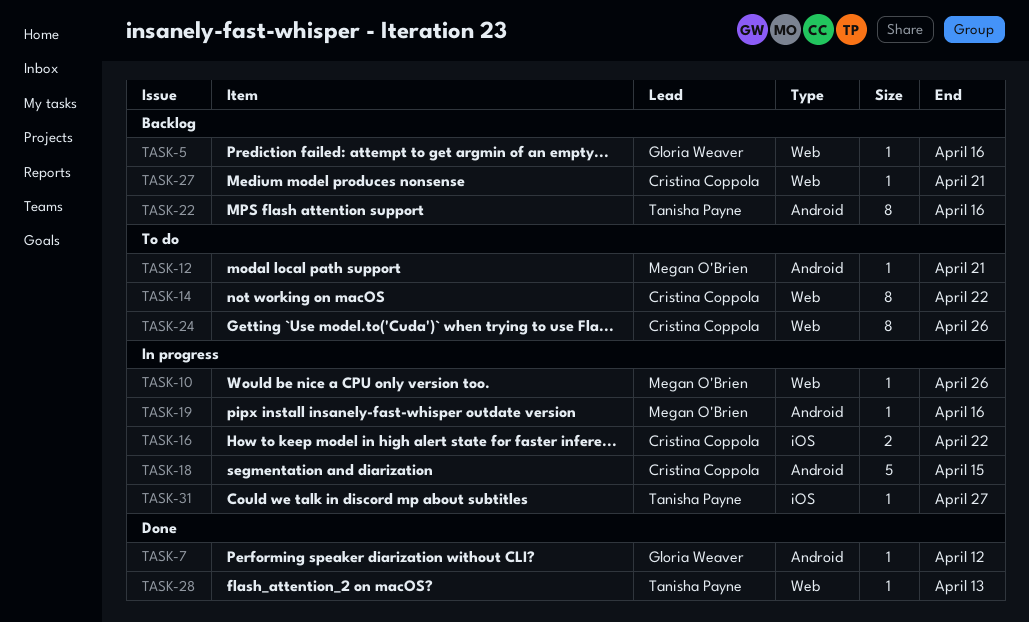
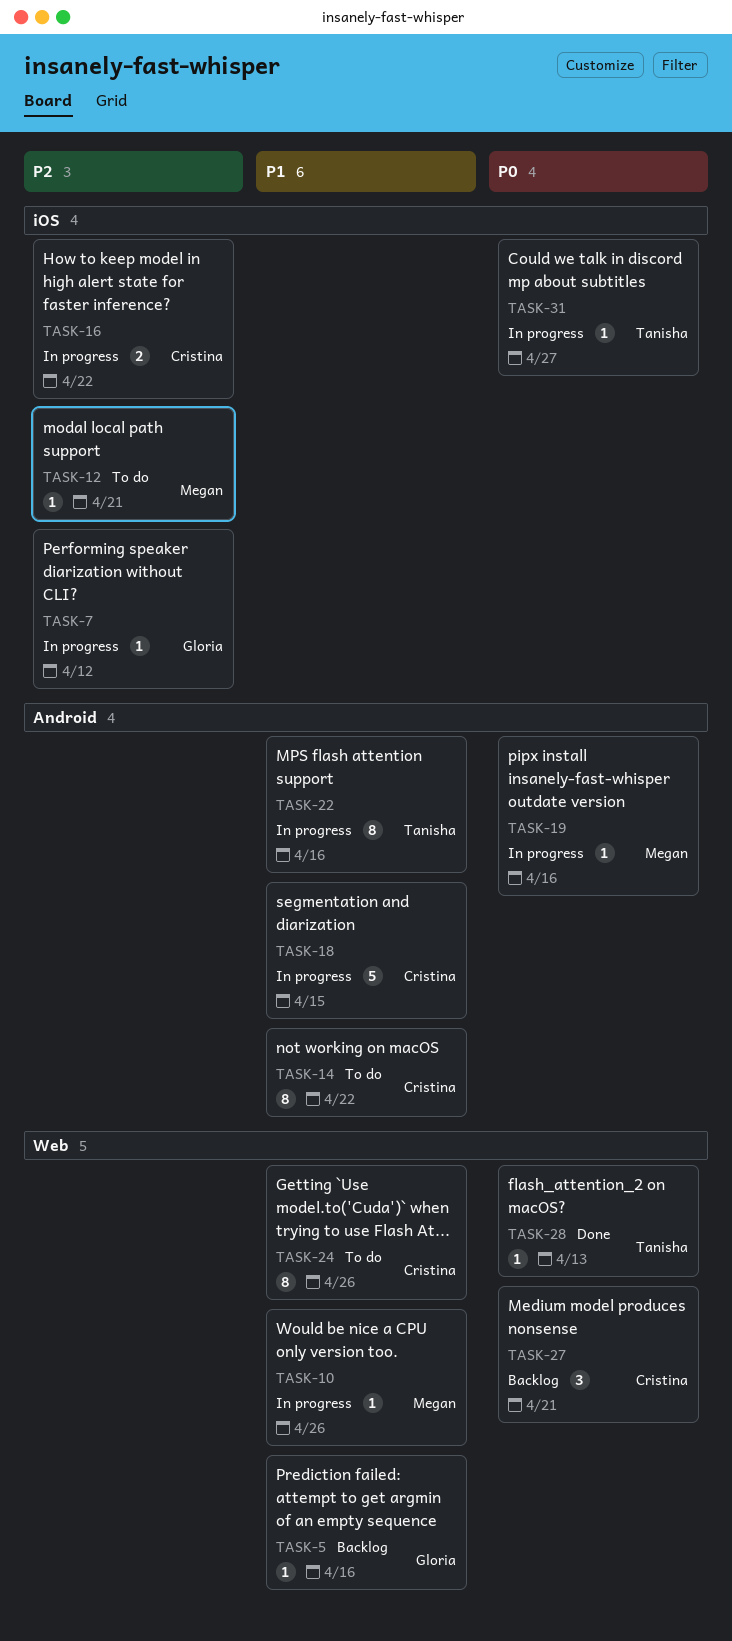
TASK-7, status: Done -> In progress
TASK-7, label: Android -> iOS
TASK-12, label: Android -> iOS
TASK-14, label: Web -> Android
TASK-22, status: Backlog -> In progress
TASK-27, estimate: 1 -> 3

